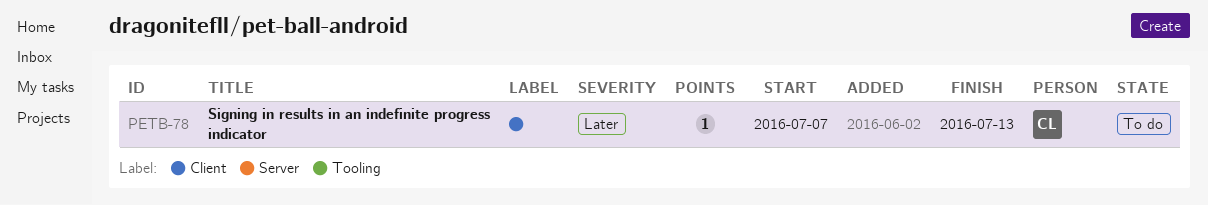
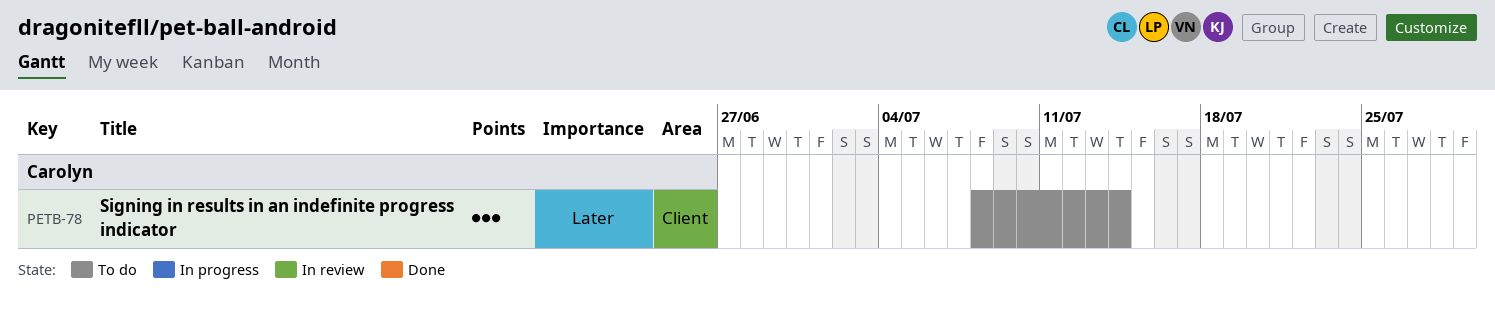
PETB-78, estimate: 1 -> 3
PETB-78, start: Jul 7 -> Jul 8
PETB-78, due: Jul 13 -> Jul 14

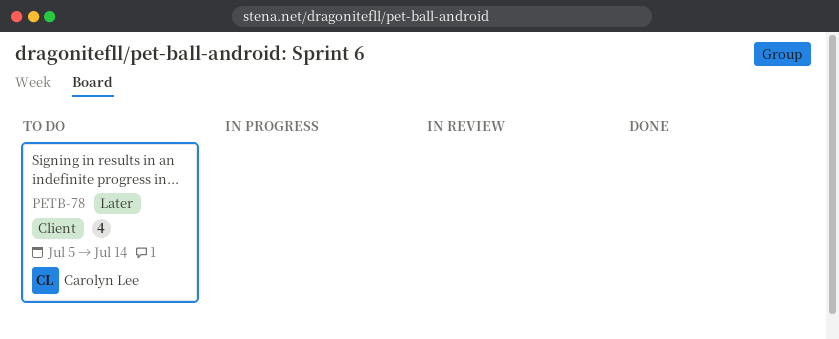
PETB-78, estimate: 3 -> 4
PETB-78, start: Jul 8 -> Jul 5

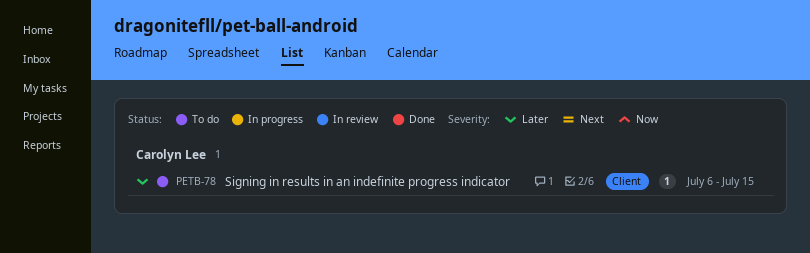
PETB-78, estimate: 4 -> 1
PETB-78, start: Jul 5 -> Jul 6
PETB-78, due: Jul 14 -> Jul 15

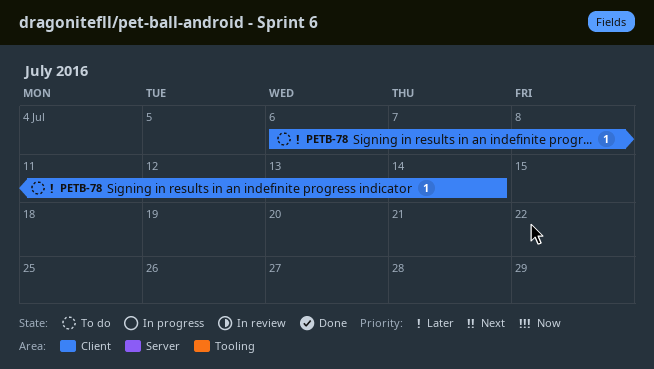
PETB-78, due: Jul 15 -> Jul 14

